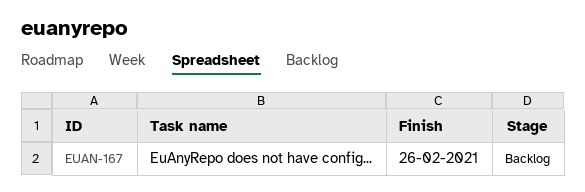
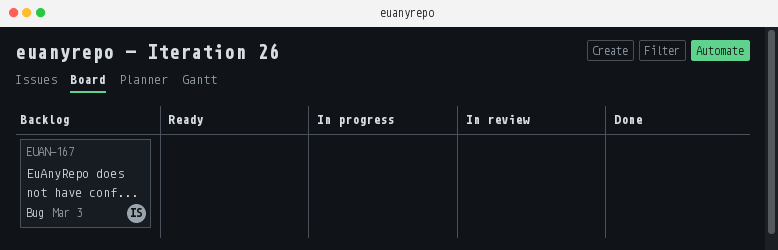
EUAN-167, due: Feb 26 -> Mar 3

